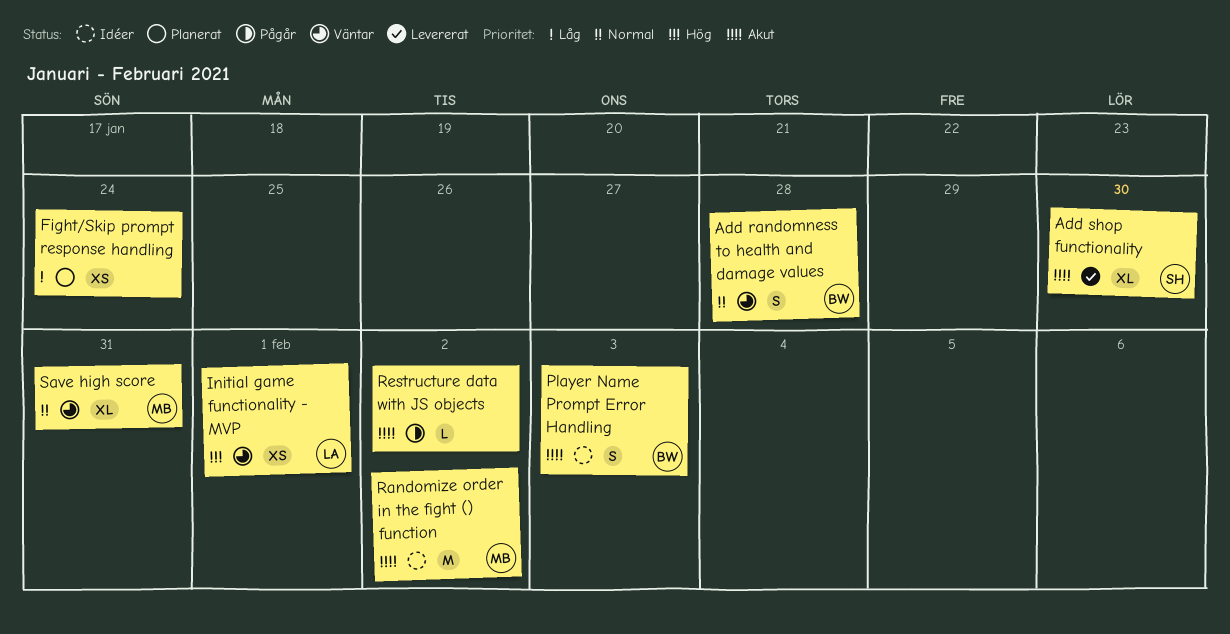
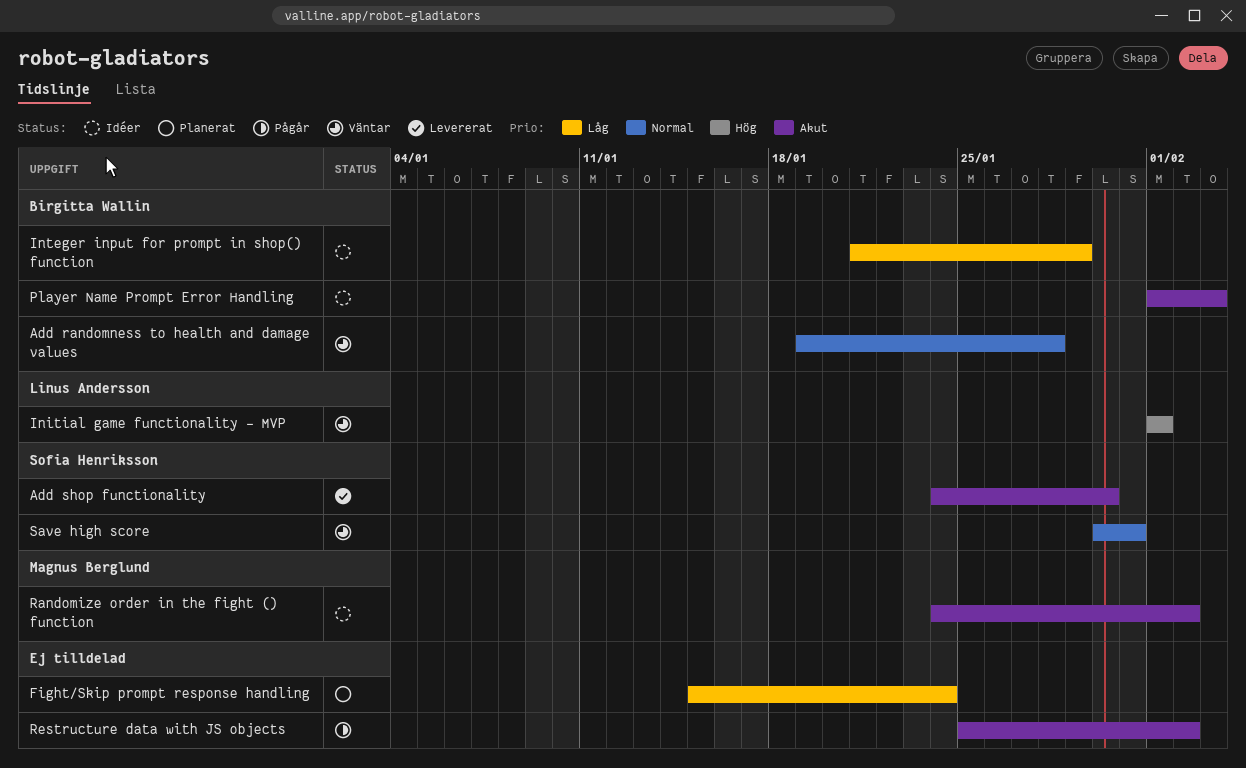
Integer input for prompt in shop() function: none -> present
Save high score, owner: Magnus Berglund -> Sofia Henriksson

